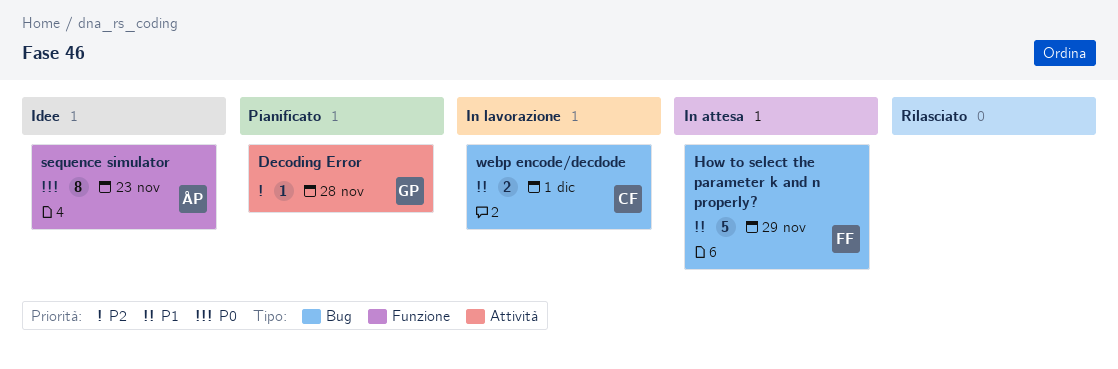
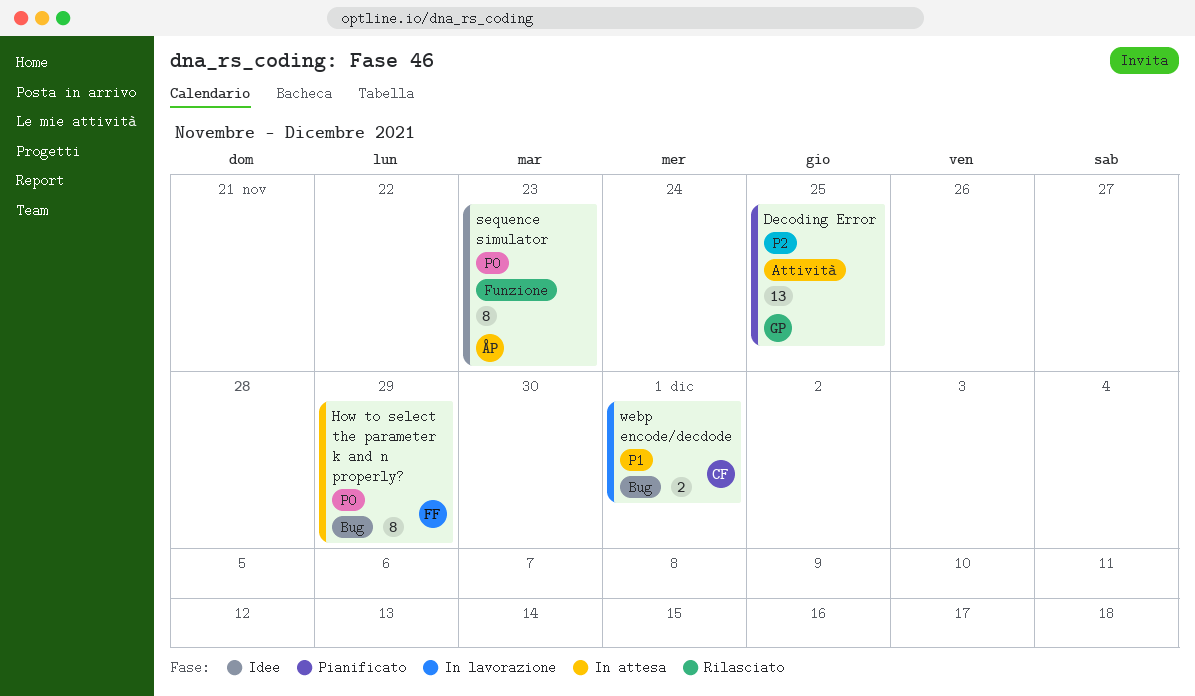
Decoding Error, estimate: 1 -> 13
Decoding Error, due: Nov 28 -> Nov 25
How to select the parameter k and n properly?, priority: P1 -> P0
How to select the parameter k and n properly?, estimate: 5 -> 8

